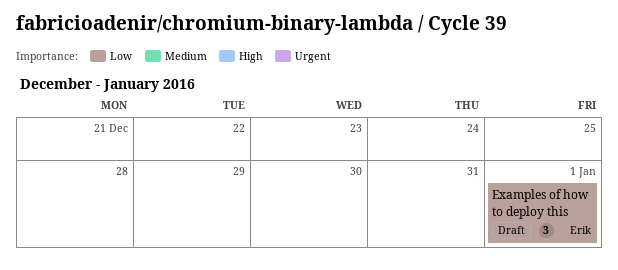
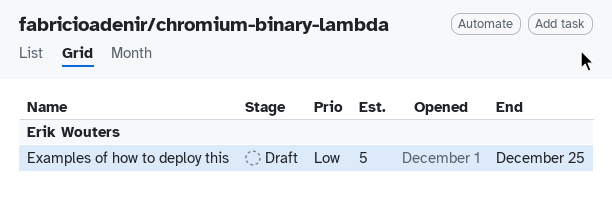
Examples of how to deploy this, estimate: 3 -> 5
Examples of how to deploy this, due: Jan 1 -> Dec 25

